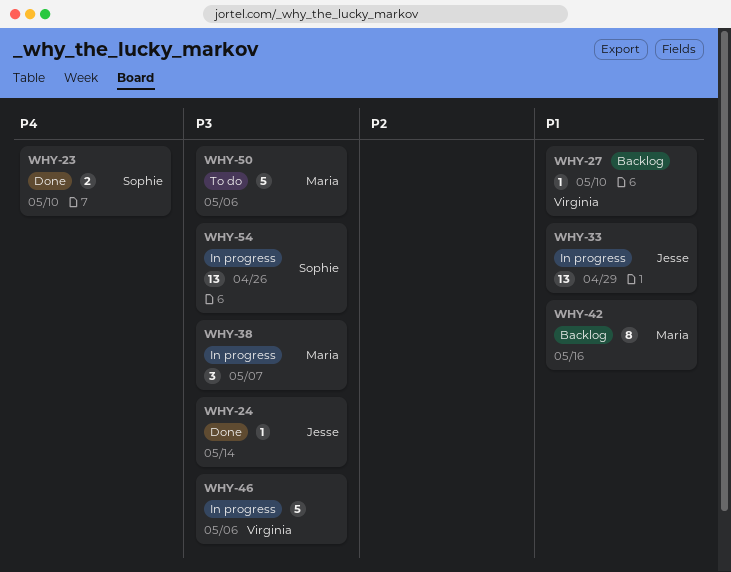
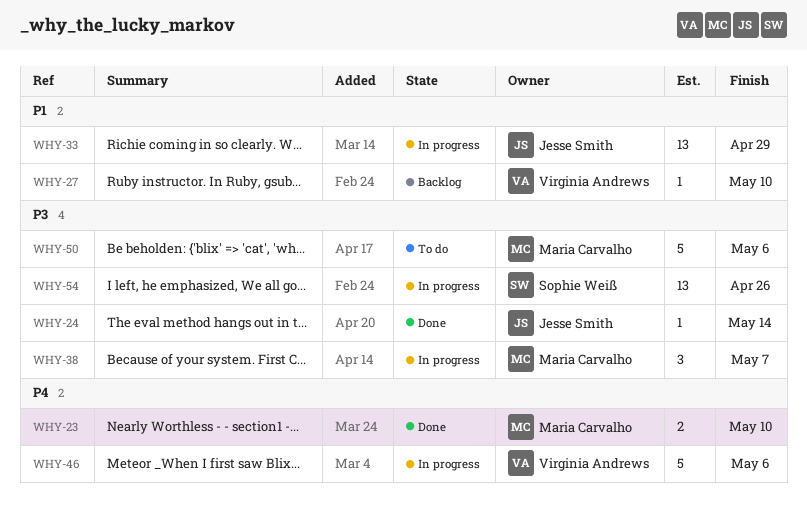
WHY-23, owner: Sophie Weiß -> Maria Carvalho
WHY-42: present -> none
WHY-46, priority: P3 -> P4

